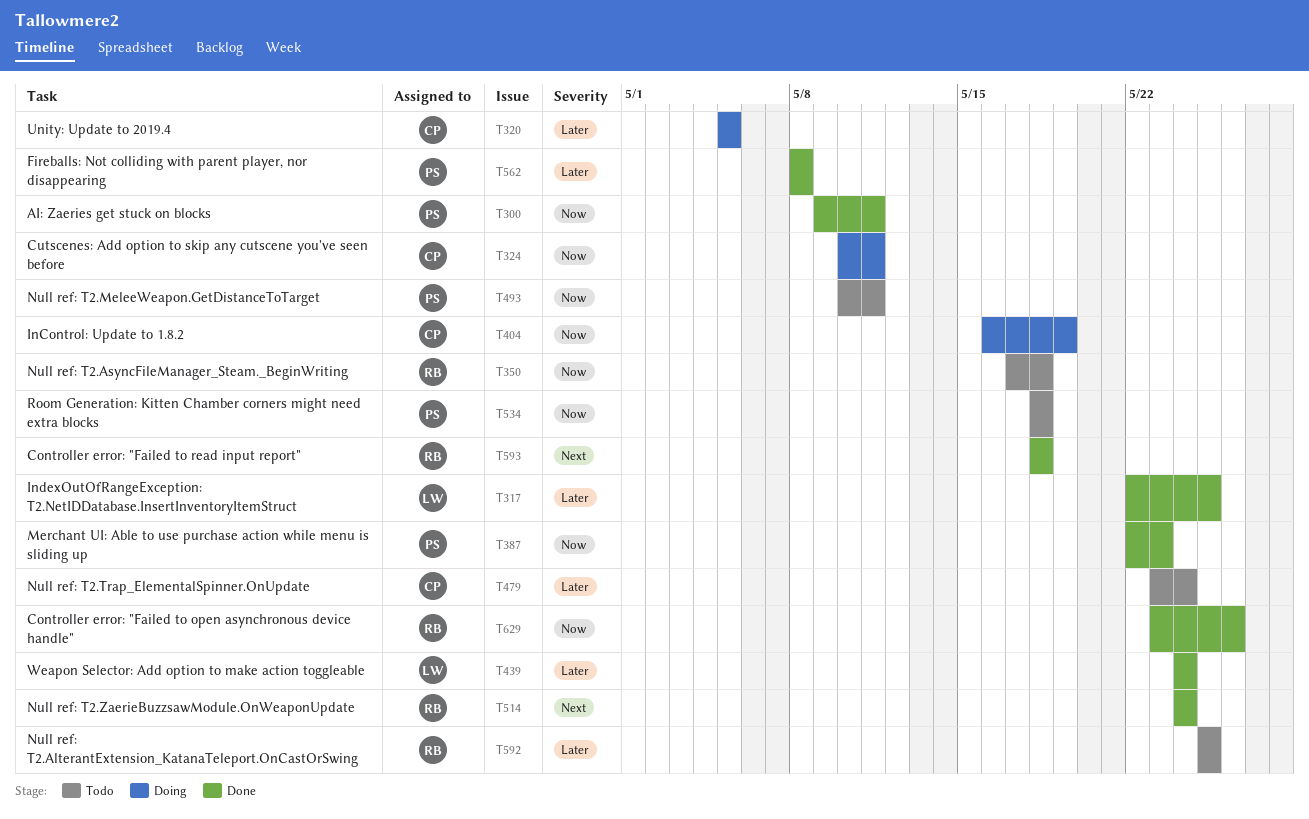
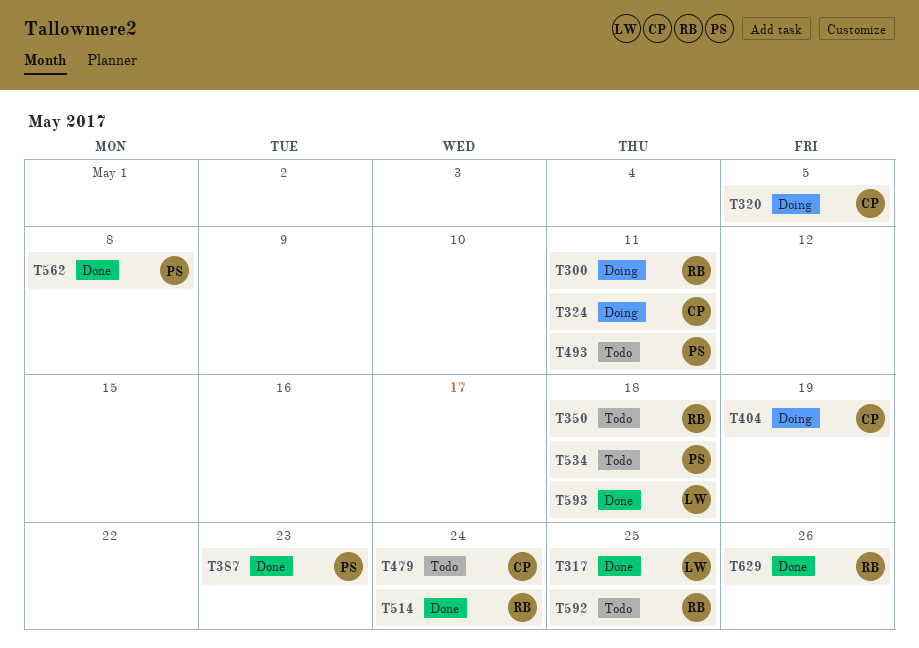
T300, status: Done -> Doing
T300, owner: PS -> RB
T439: present -> none
T593, owner: RB -> LW

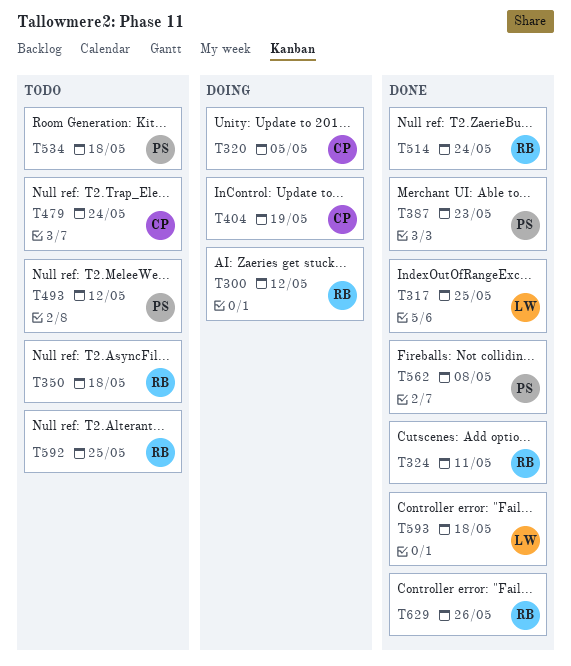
T300, due: May 11 -> May 12
T324, status: Doing -> Done
T324, owner: CP -> RB
T493, due: May 11 -> May 12

